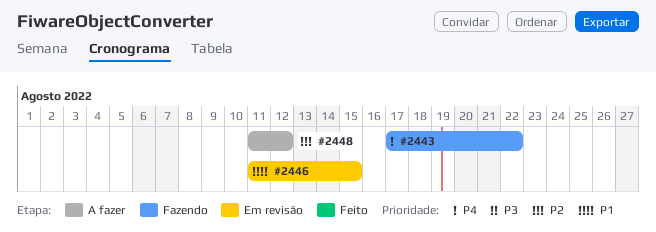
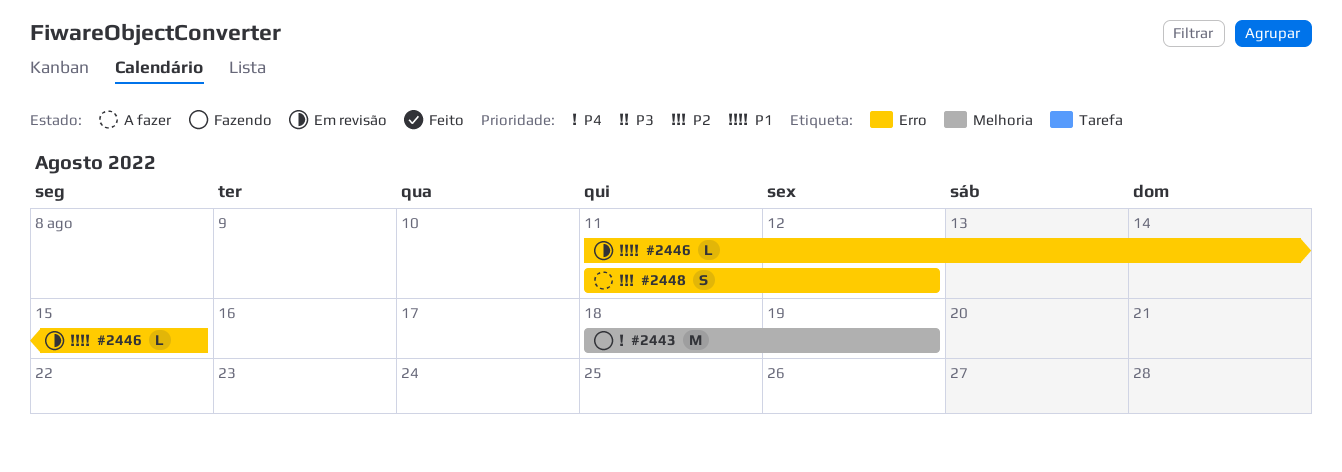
#2443, start: Aug 17 -> Aug 18
#2443, due: Aug 22 -> Aug 19

